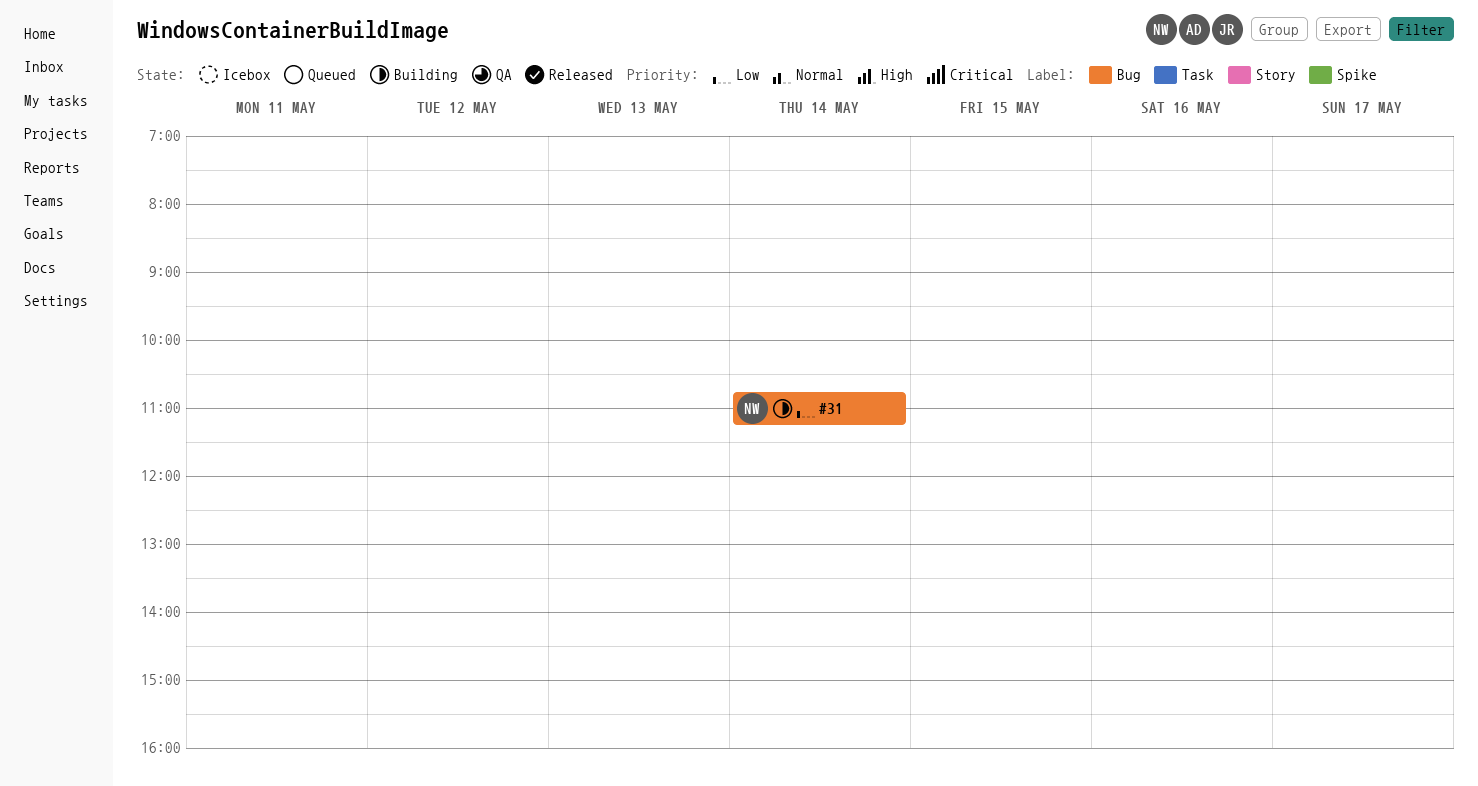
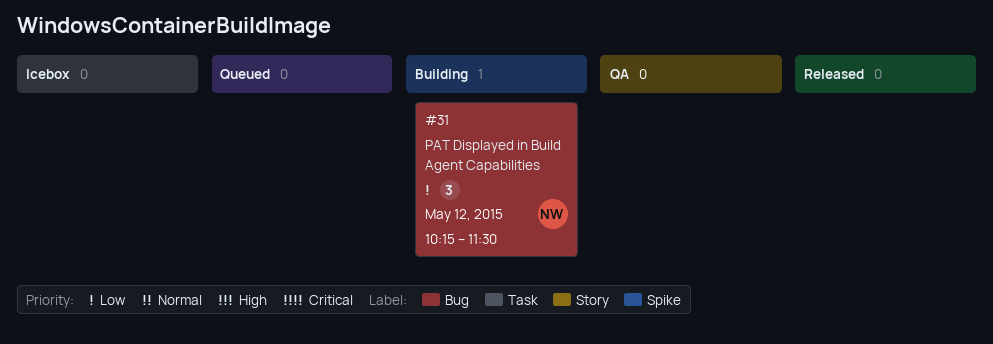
#31, day: May 14 -> May 12
#31, begins: 10:45 -> 10:15
#31, ends: 11:15 -> 11:30

